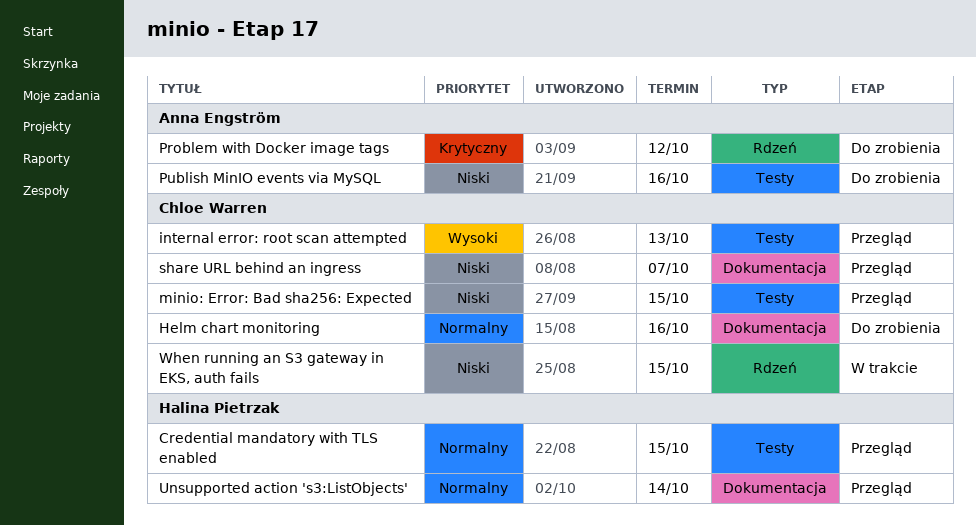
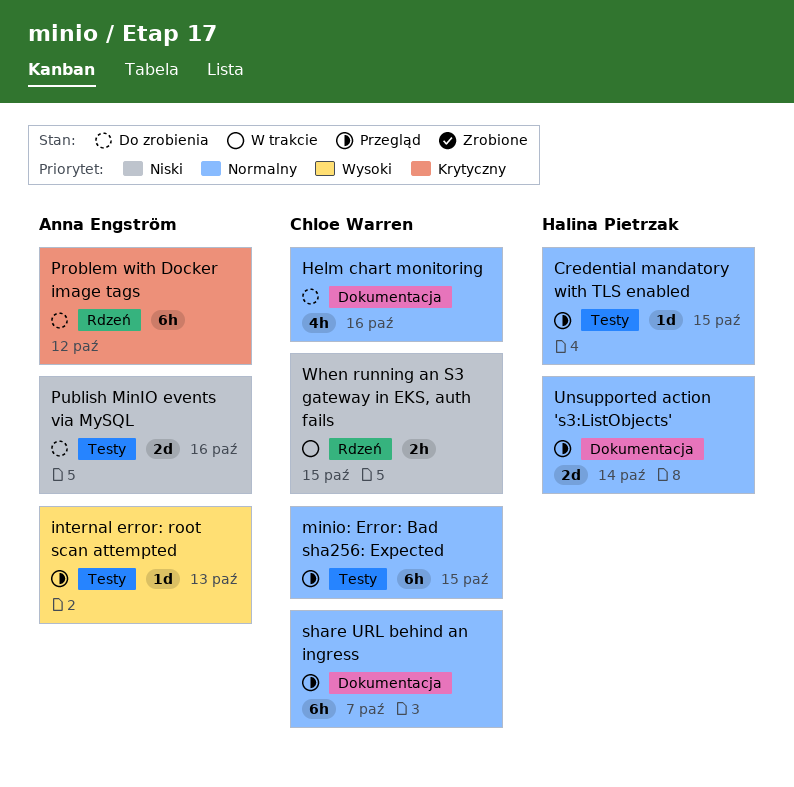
internal error: root scan attempted, owner: Chloe Warren -> Anna Engström
minio: Error: Bad sha256: Expected, priority: Niski -> Normalny
share URL behind an ingress, priority: Niski -> Normalny

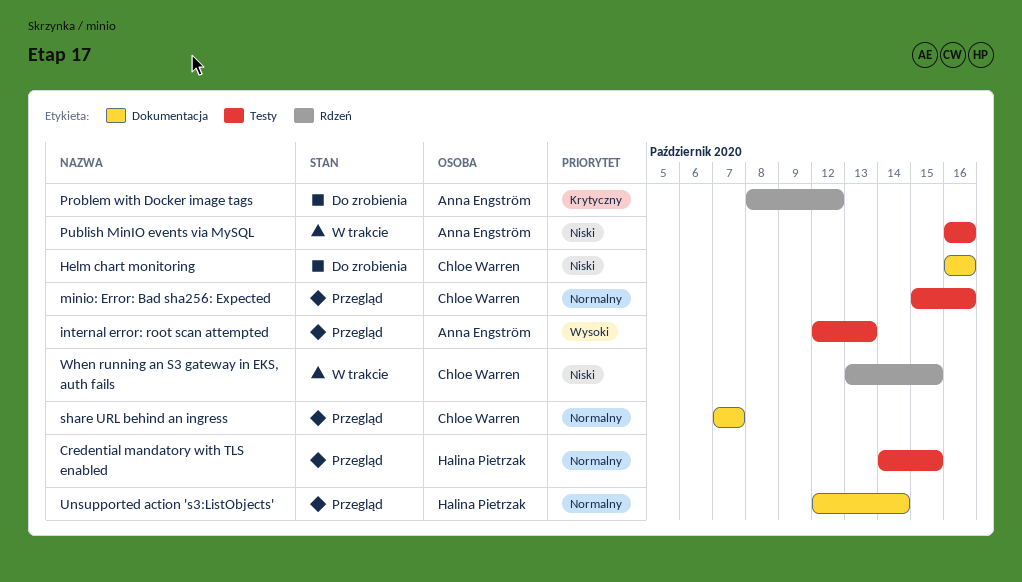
Helm chart monitoring, priority: Normalny -> Niski
minio: Error: Bad sha256: Expected, due: Oct 15 -> Oct 16
Publish MinIO events via MySQL, status: Do zrobienia -> W trakcie

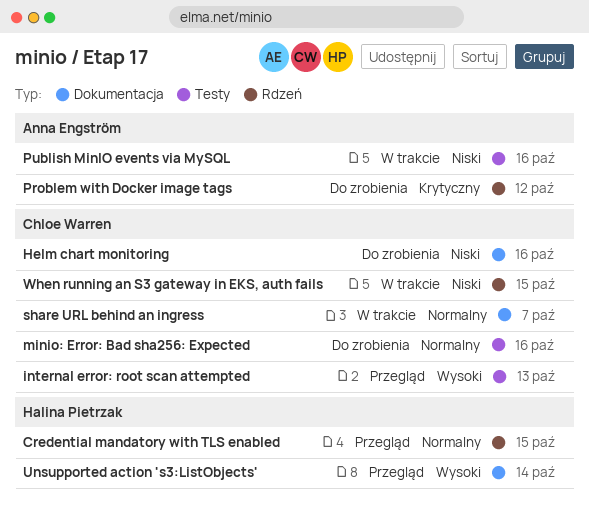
Credential mandatory with TLS enabled, label: Testy -> Rdzeń
internal error: root scan attempted, owner: Anna Engström -> Chloe Warren
minio: Error: Bad sha256: Expected, status: Przegląd -> Do zrobienia
share URL behind an ingress, status: Przegląd -> W trakcie
Unsupported action 's3:ListObjects', priority: Normalny -> Wysoki

